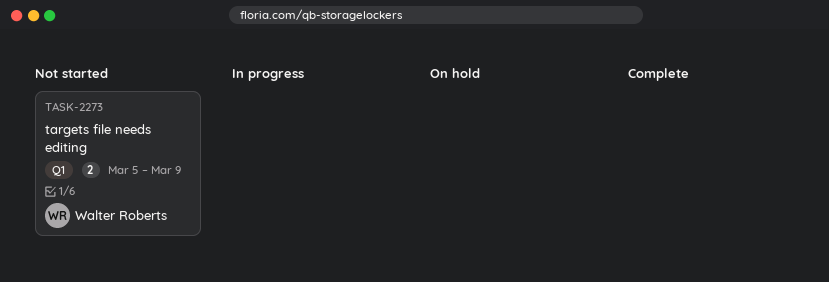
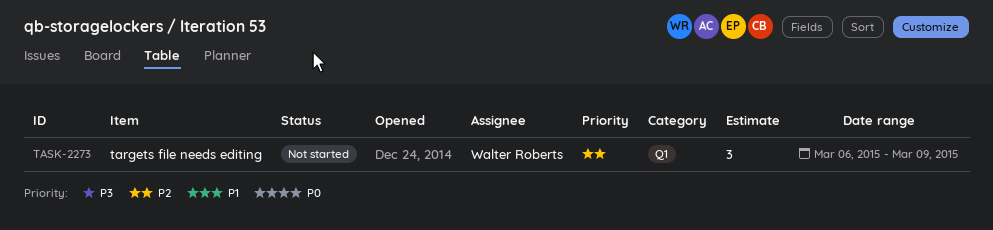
TASK-2273, estimate: 2 -> 3
TASK-2273, start: Mar 5 -> Mar 6

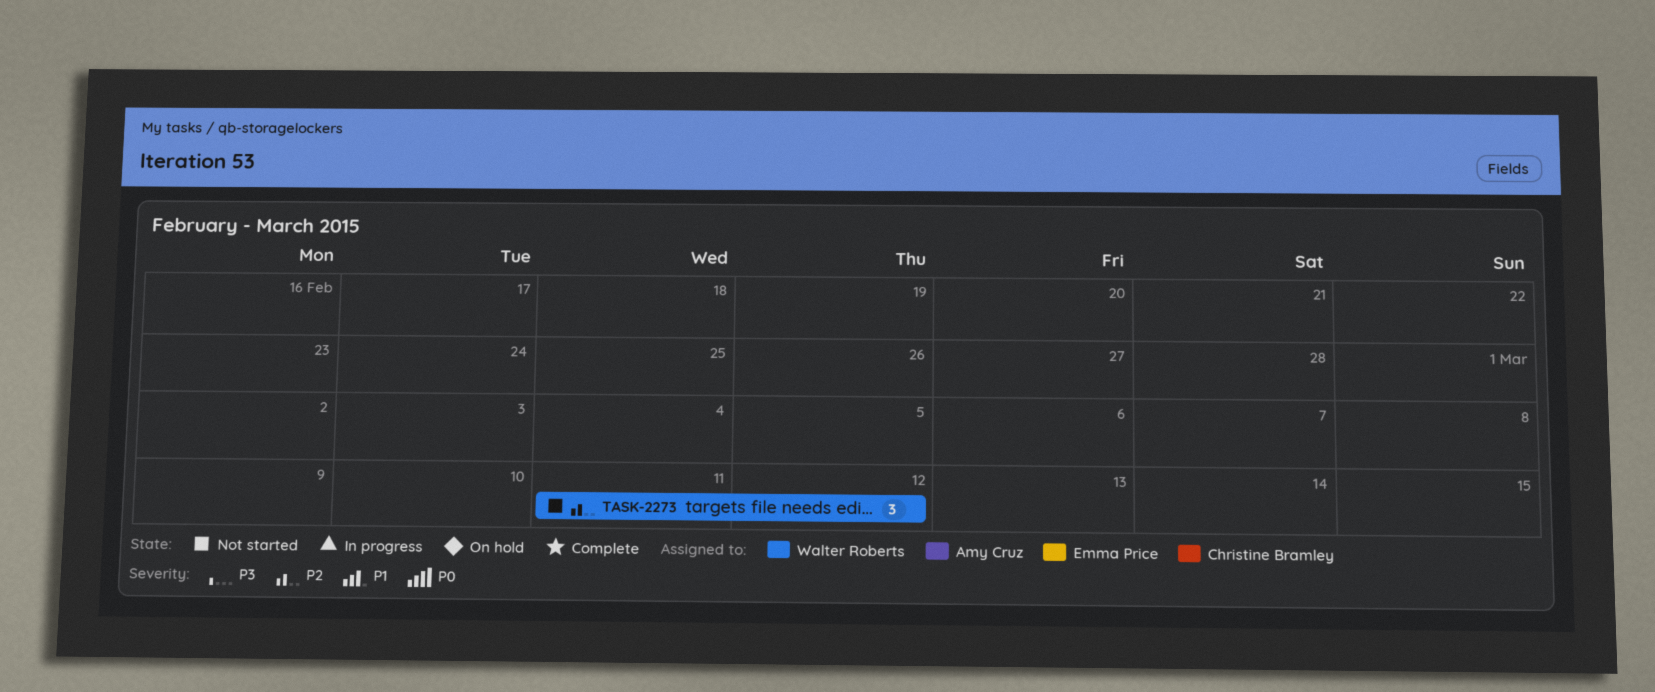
TASK-2273, start: Mar 6 -> Mar 11
TASK-2273, due: Mar 9 -> Mar 12

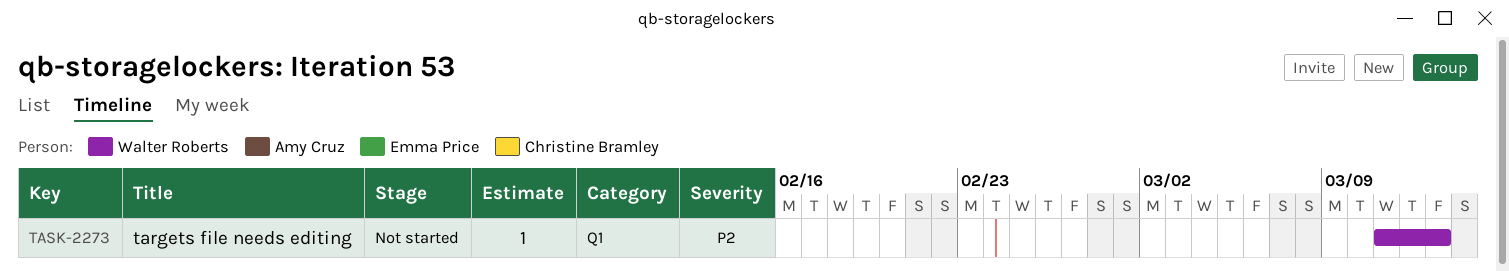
TASK-2273, estimate: 3 -> 1
TASK-2273, due: Mar 12 -> Mar 13

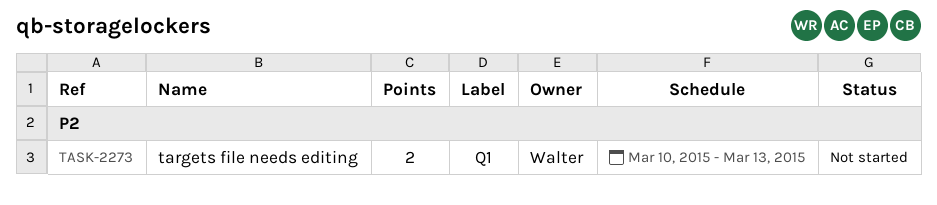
TASK-2273, estimate: 1 -> 2
TASK-2273, start: Mar 11 -> Mar 10

